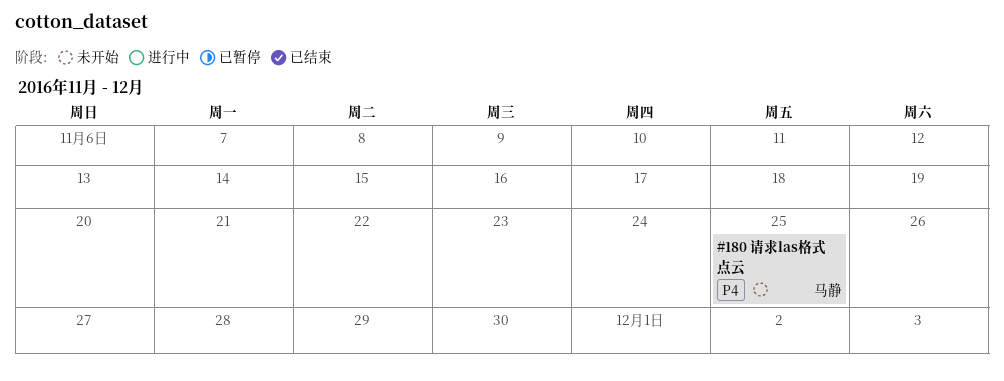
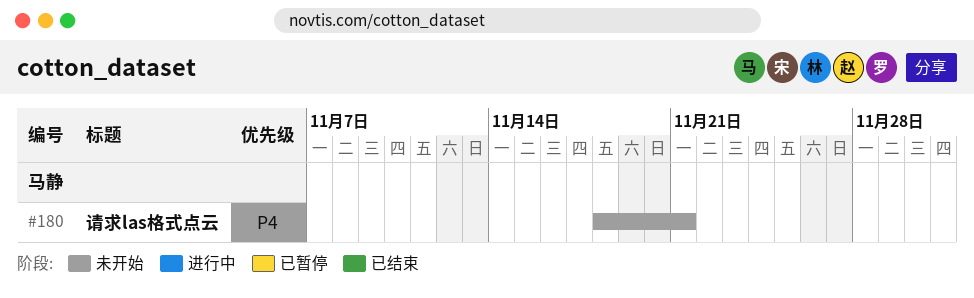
#180, due: Nov 25 -> Nov 21

